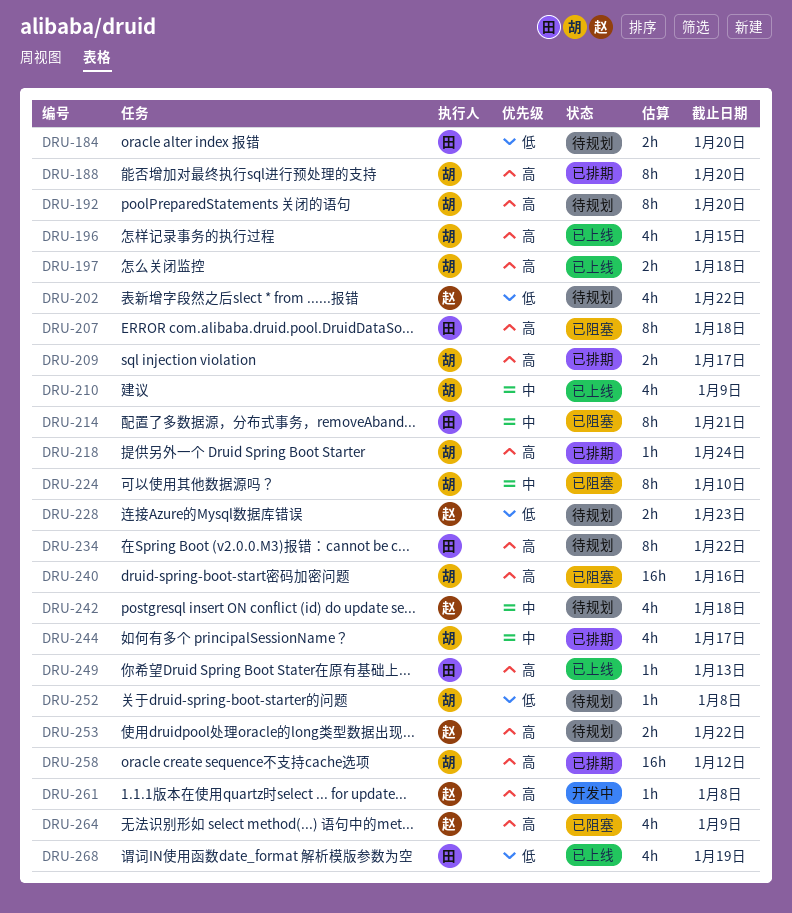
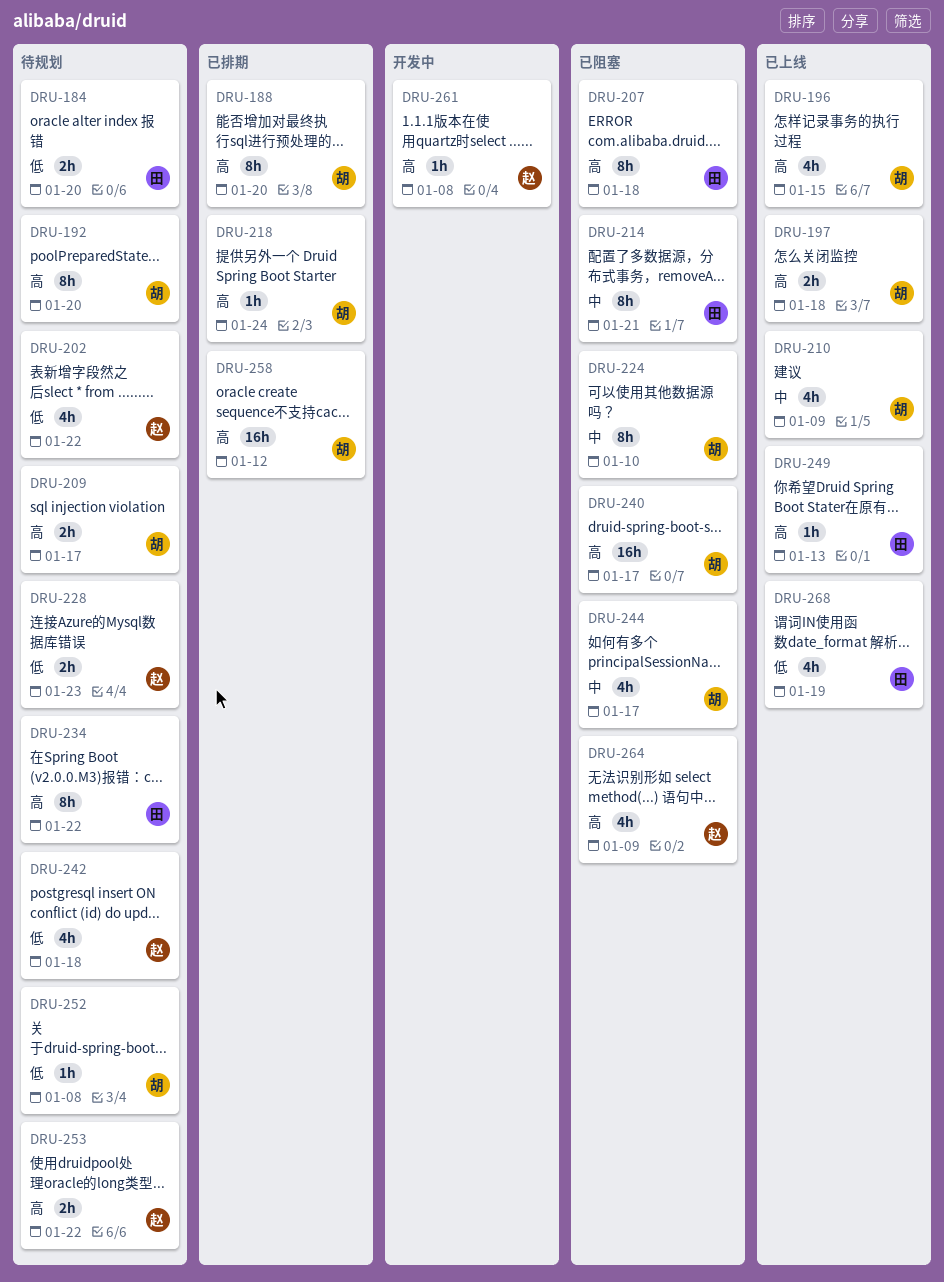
DRU-209, status: 已排期 -> 待规划
DRU-240, due: Jan 16 -> Jan 17
DRU-242, priority: 中 -> 低
DRU-244, status: 已排期 -> 已阻塞

